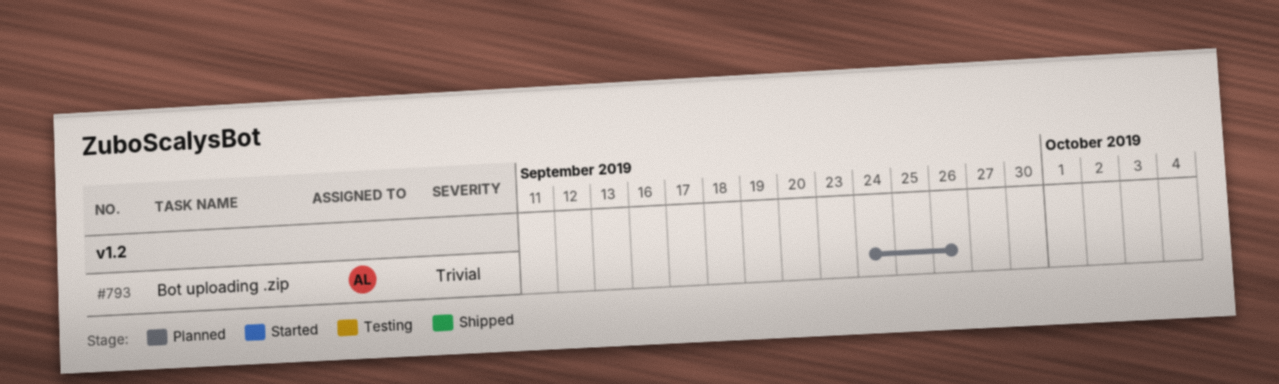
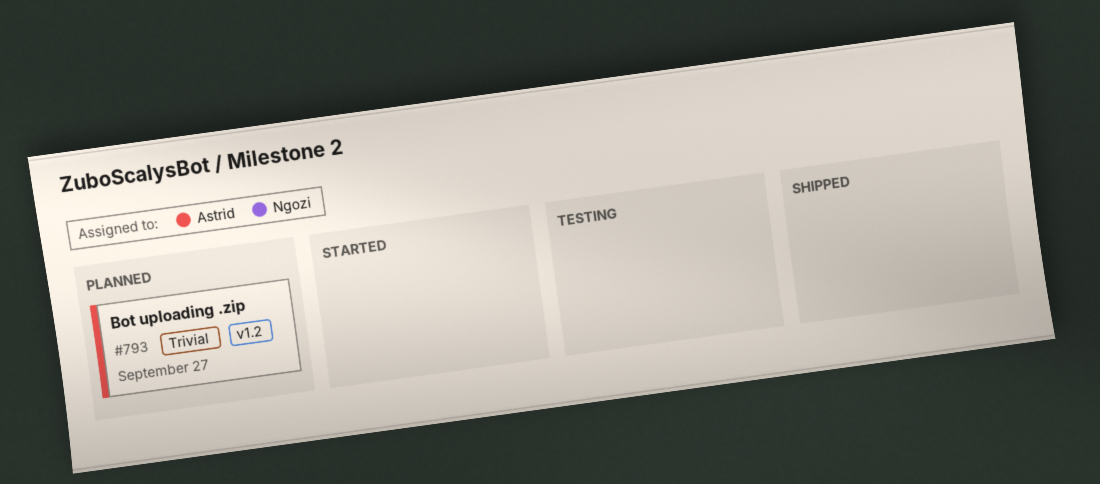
#793, due: Sep 26 -> Sep 27

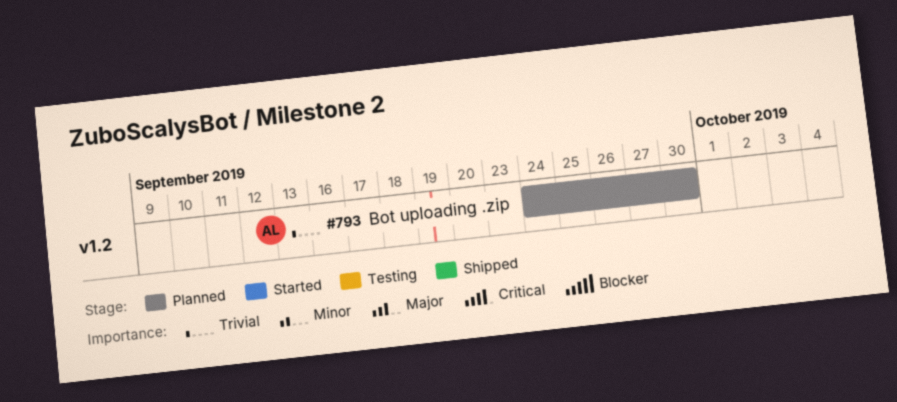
#793, due: Sep 27 -> Sep 30

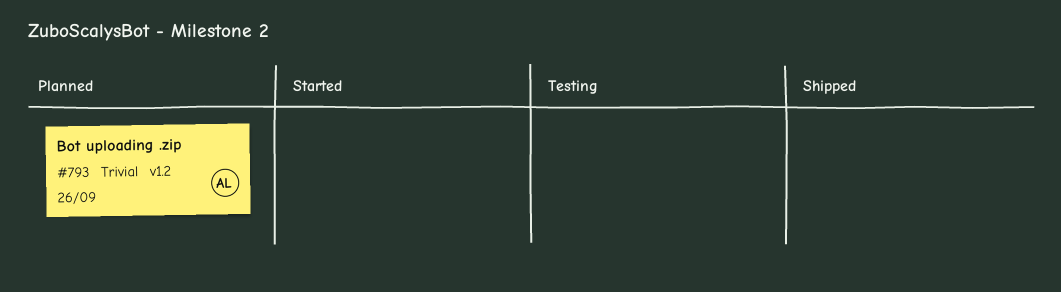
#793, due: Sep 30 -> Sep 26

